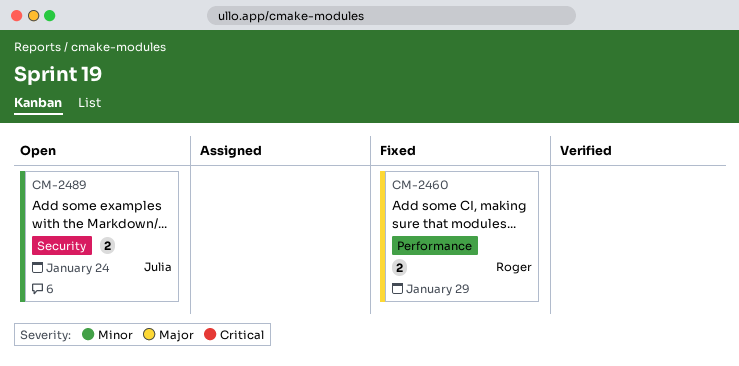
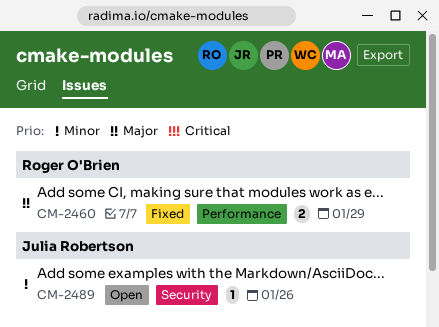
CM-2489, estimate: 2 -> 1
CM-2489, due: Jan 24 -> Jan 26

